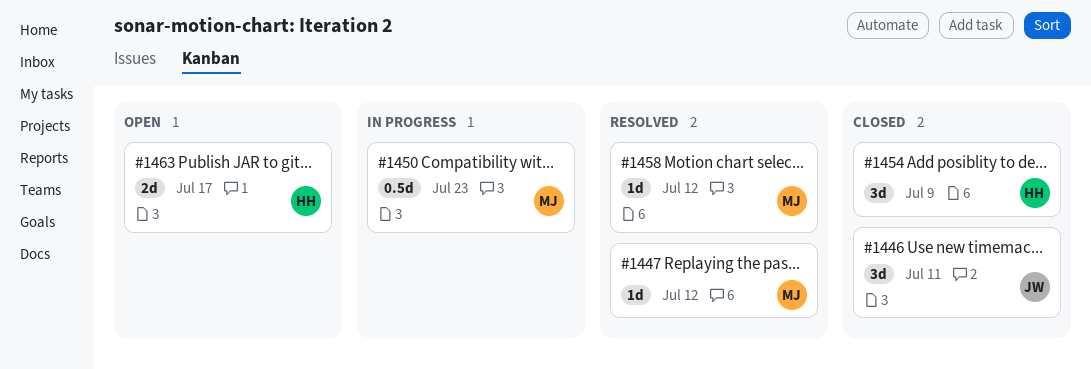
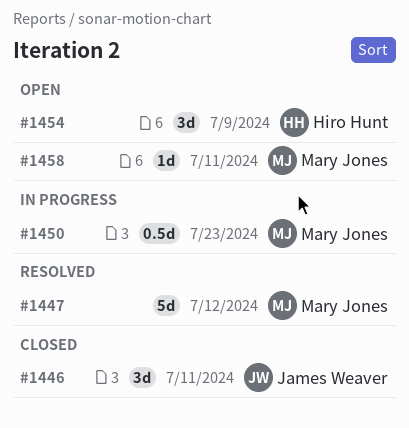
#1447, estimate: 1d -> 5d
#1454, status: Closed -> Open
#1458, status: Resolved -> Open
#1458, due: Jul 12 -> Jul 11
#1463: present -> none

